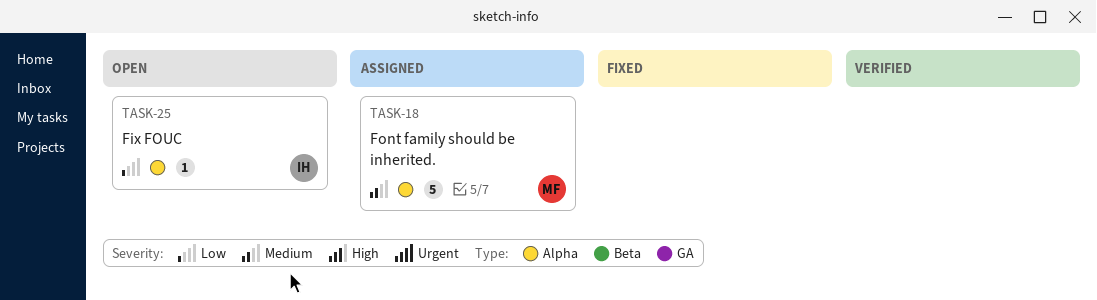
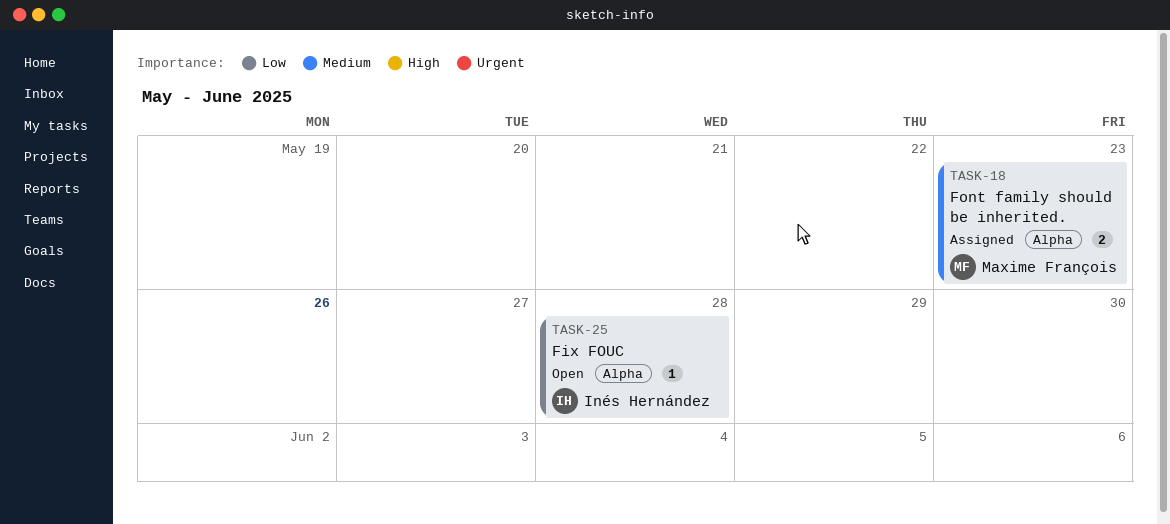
TASK-18, estimate: 5 -> 2

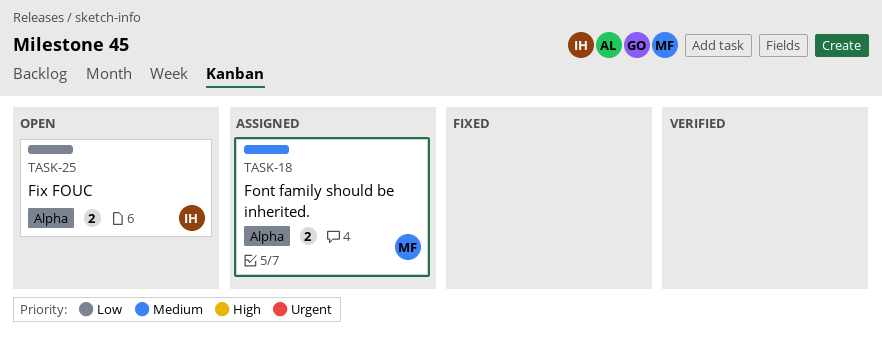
TASK-25, estimate: 1 -> 2

